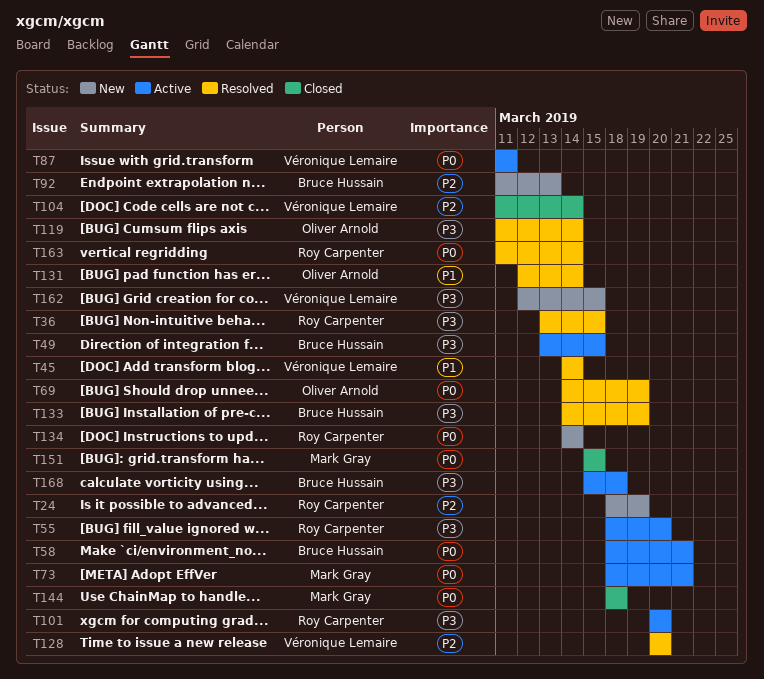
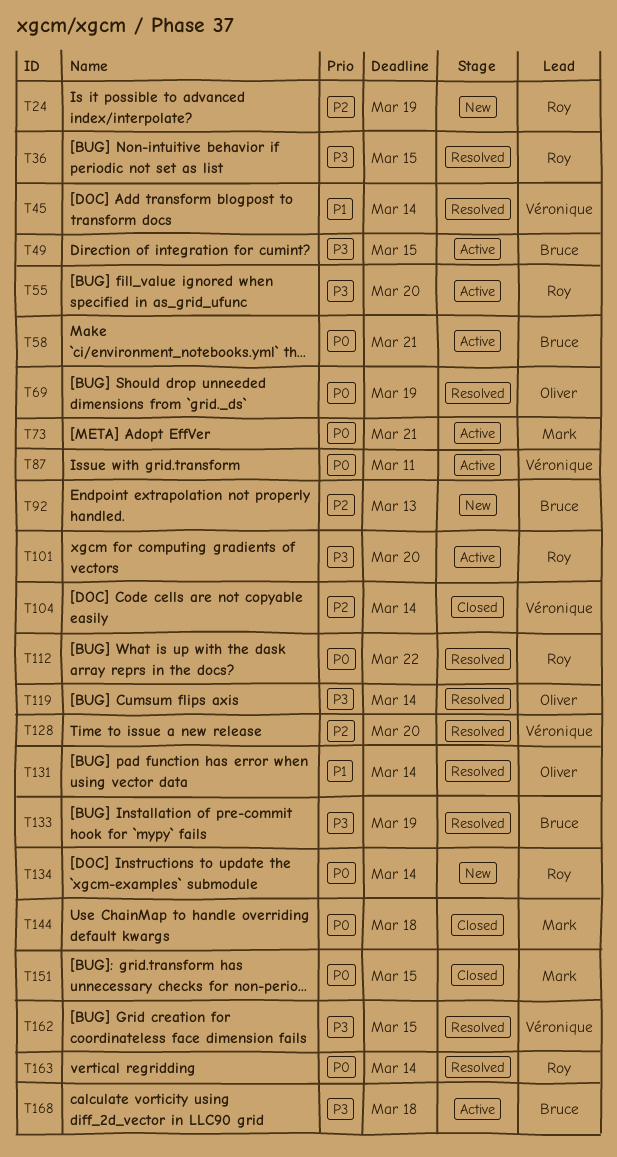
T112: none -> present
T162, status: New -> Resolved

